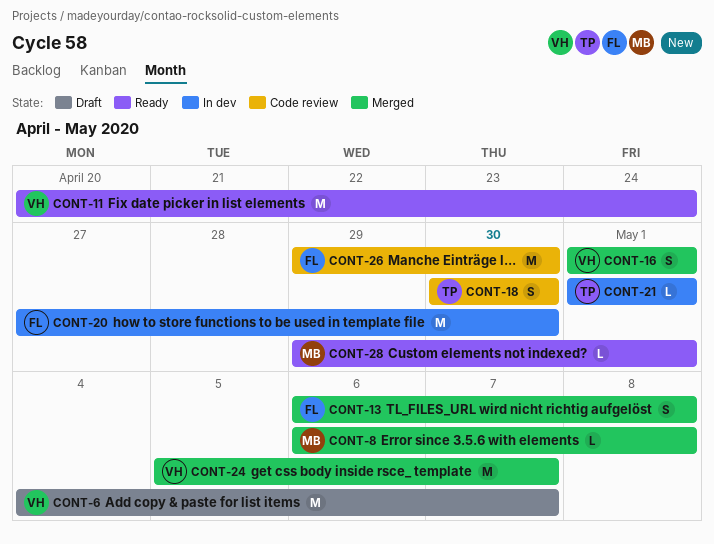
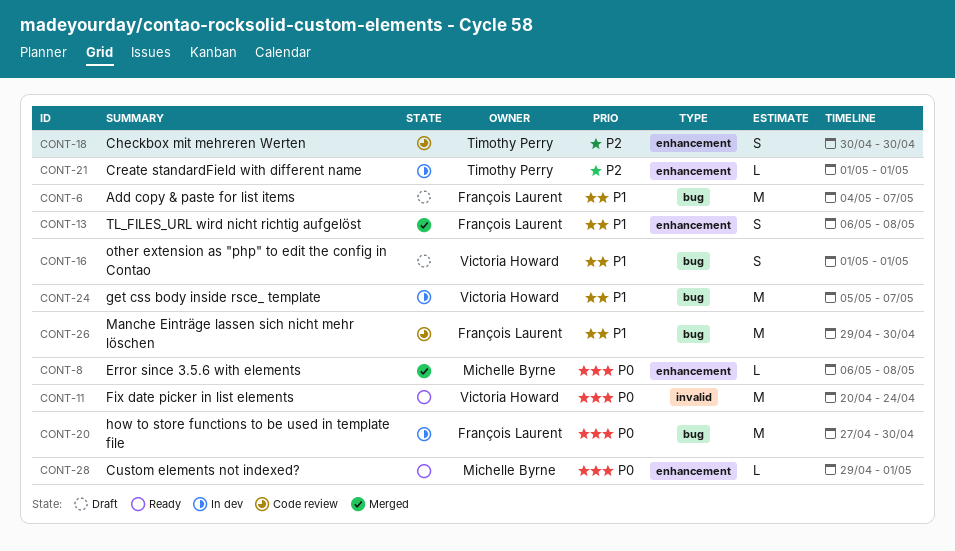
CONT-6, owner: Victoria Howard -> François Laurent
CONT-16, status: Merged -> Draft
CONT-24, status: Merged -> In dev

